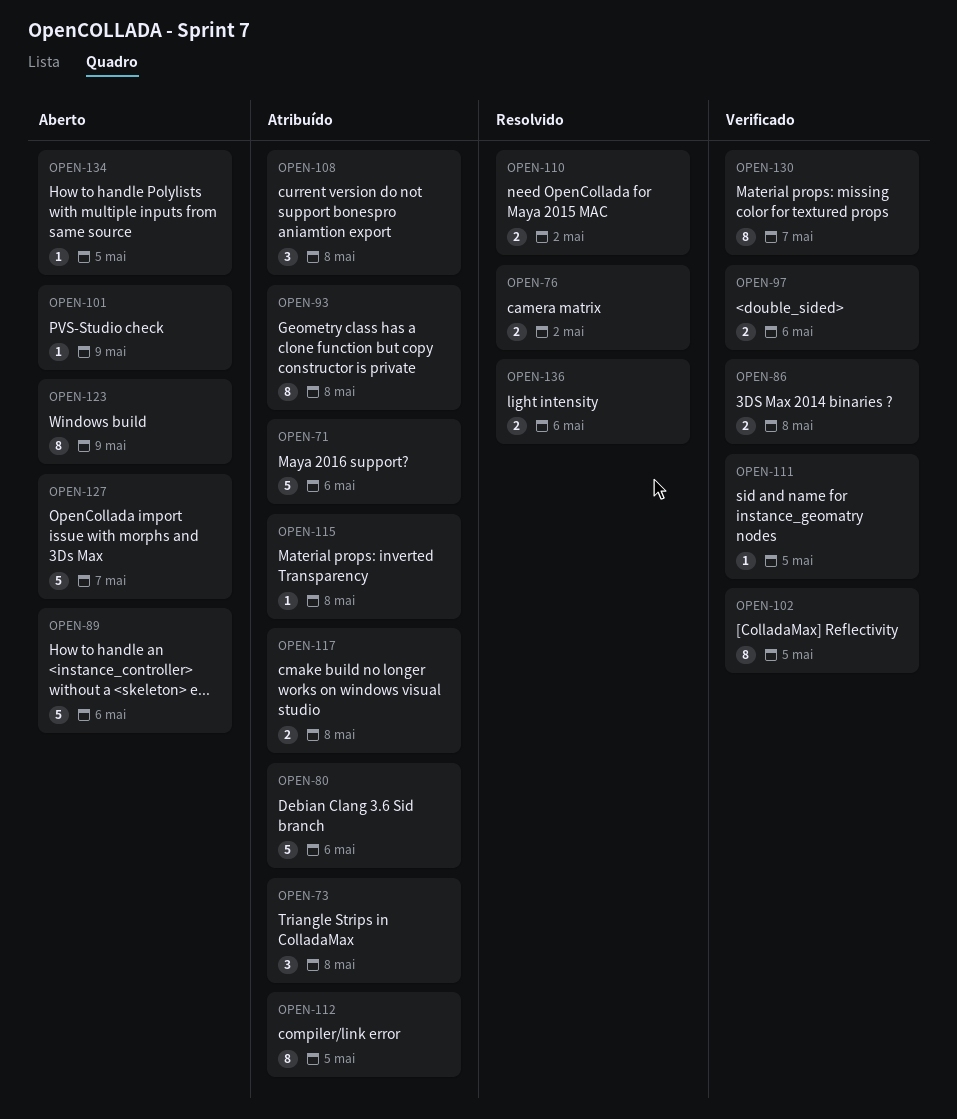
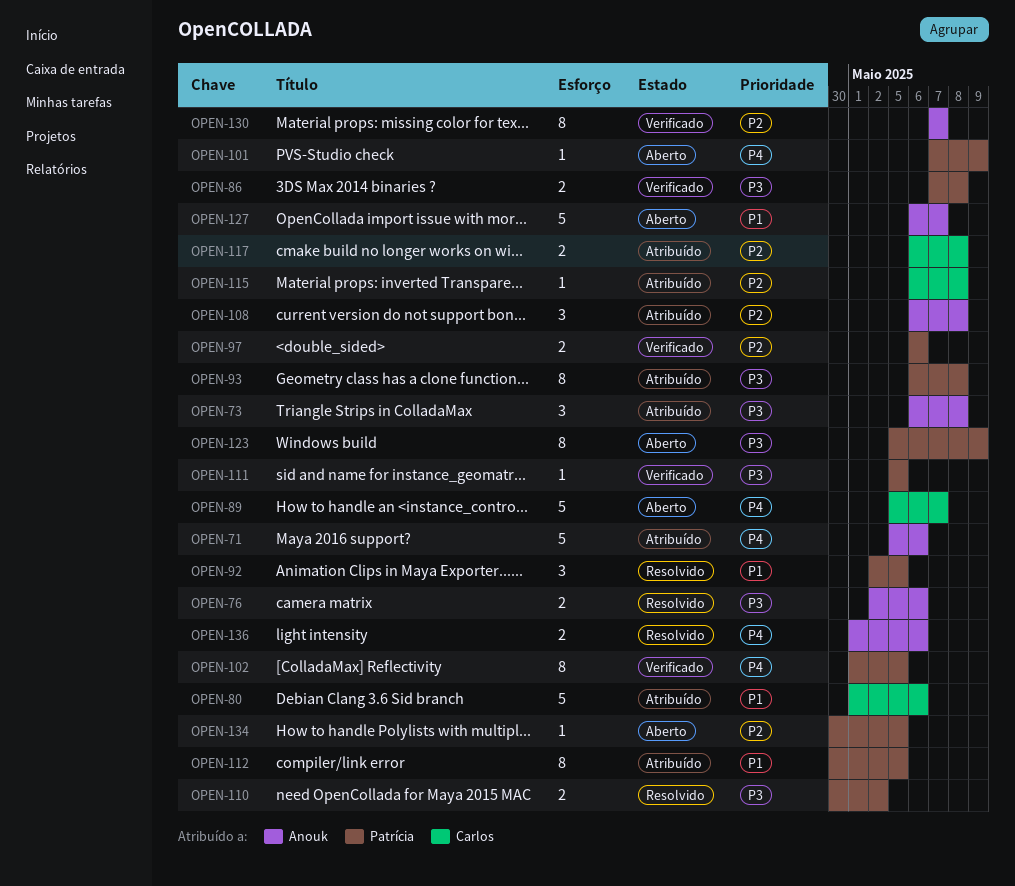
OPEN-76, due: May 2 -> May 6
OPEN-89, due: May 6 -> May 7
OPEN-92: none -> present

